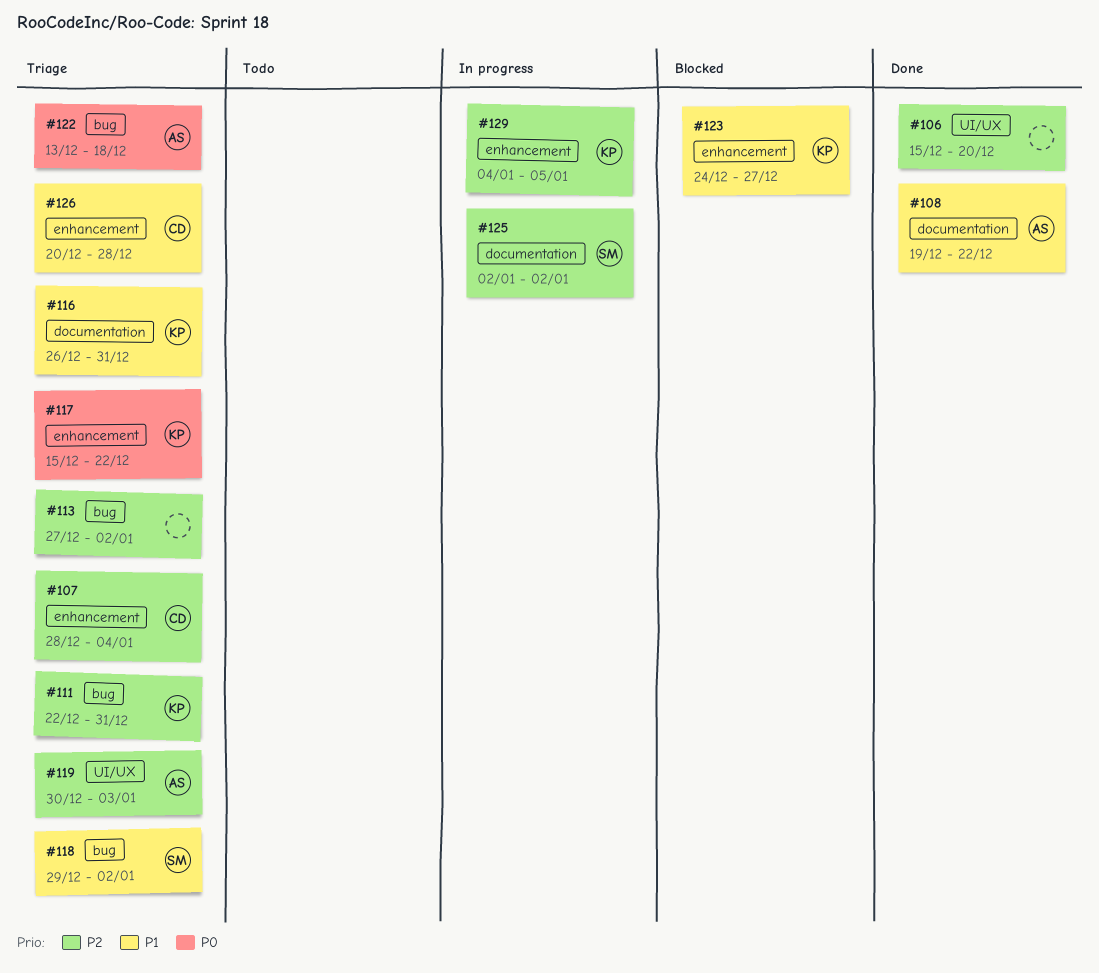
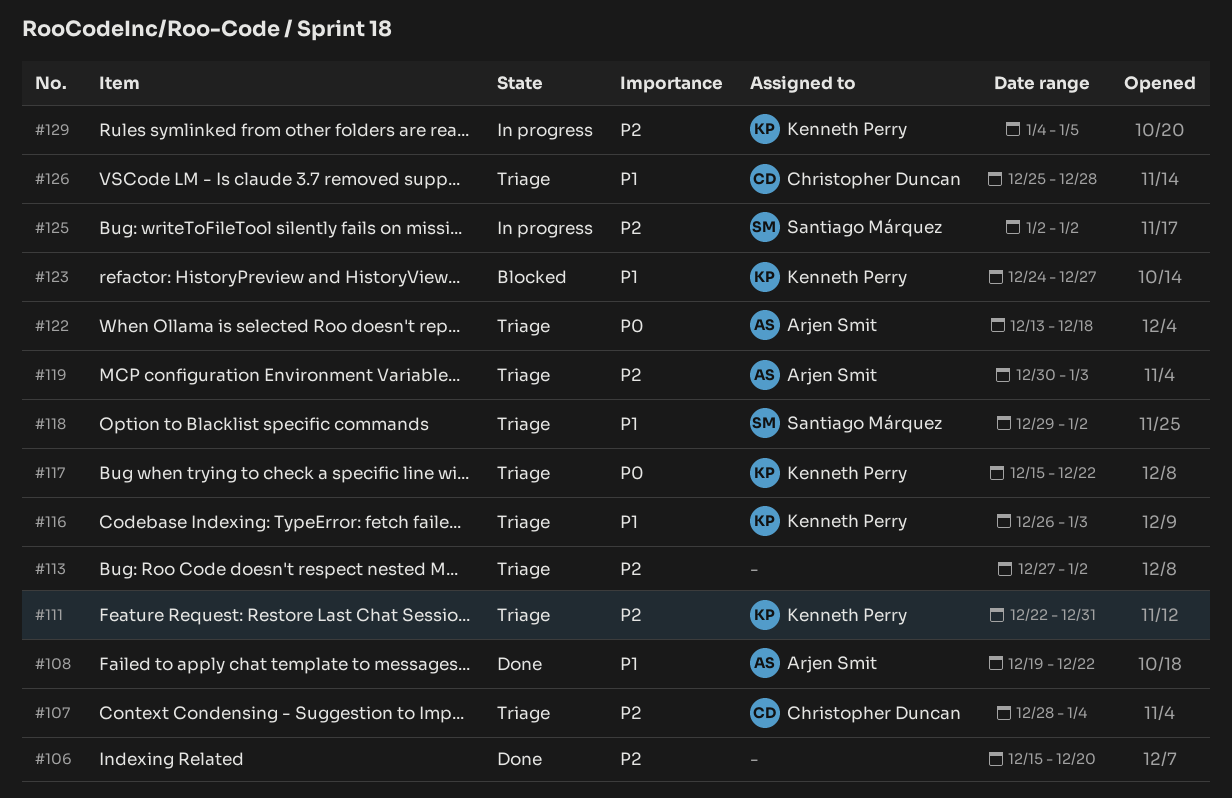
#116, due: Dec 31 -> Jan 3
#126, start: Dec 20 -> Dec 25

